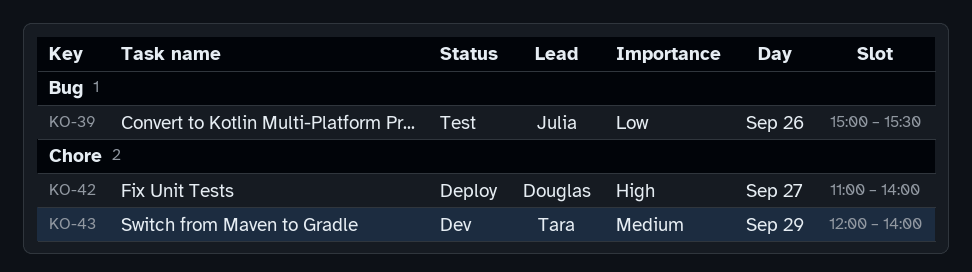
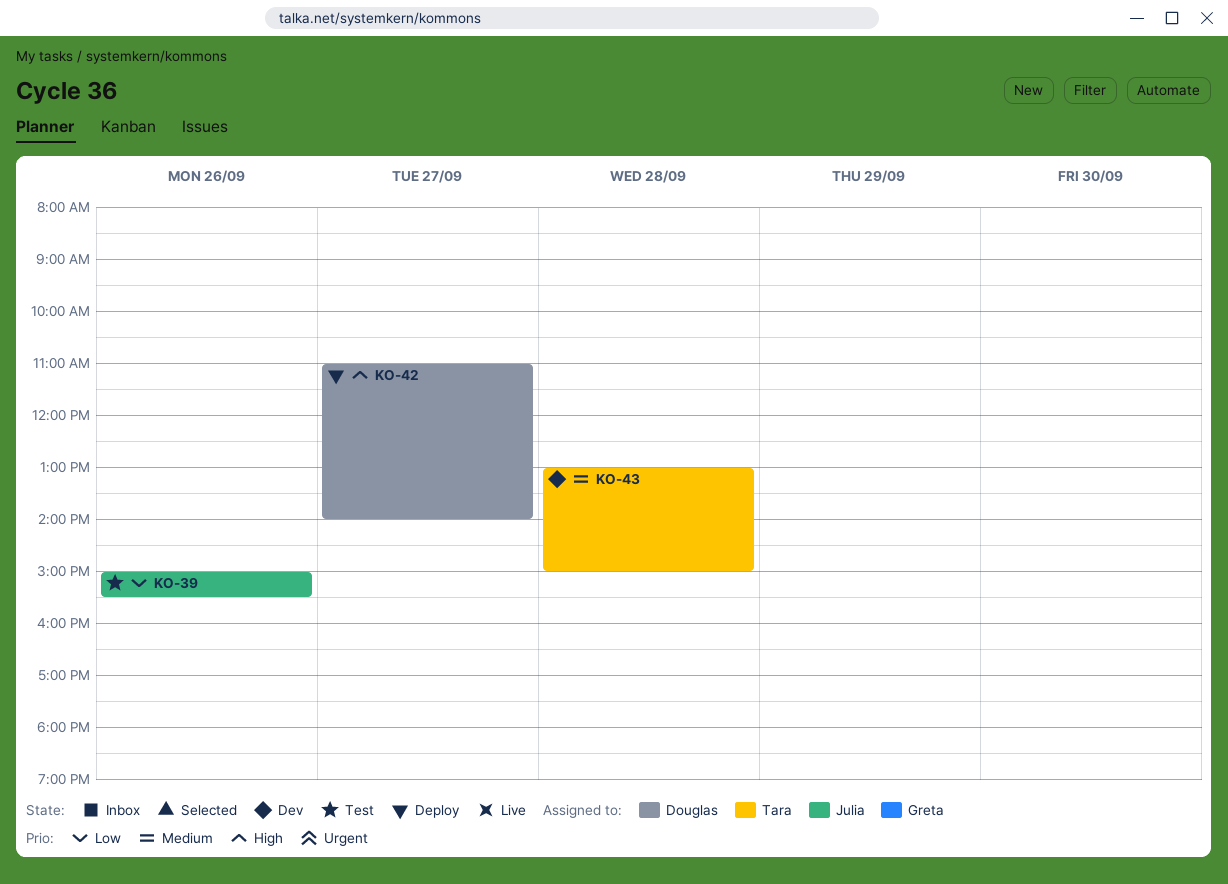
KO-43, day: Sep 29 -> Sep 28
KO-43, begins: 12:00 -> 13:00
KO-43, ends: 14:00 -> 15:00

